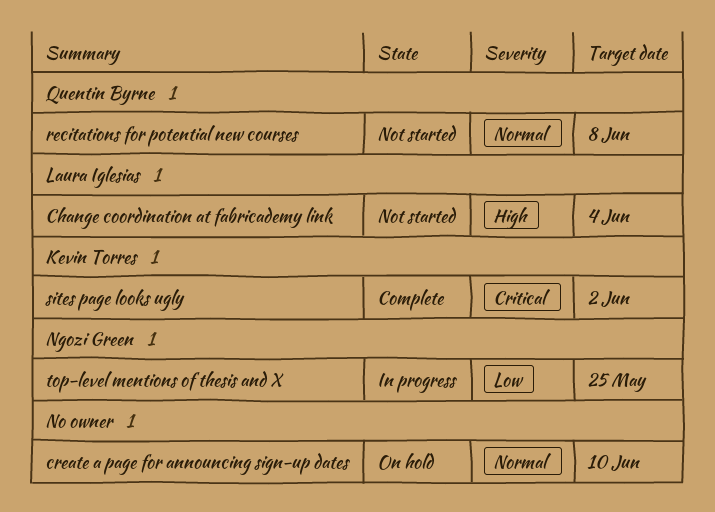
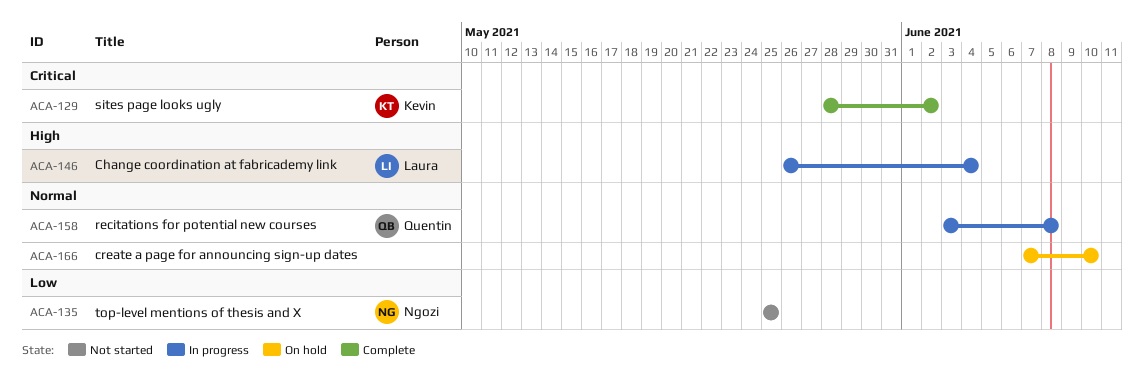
Change coordination at fabricademy link, status: Not started -> In progress
recitations for potential new courses, status: Not started -> In progress
top-level mentions of thesis and X, status: In progress -> Not started

